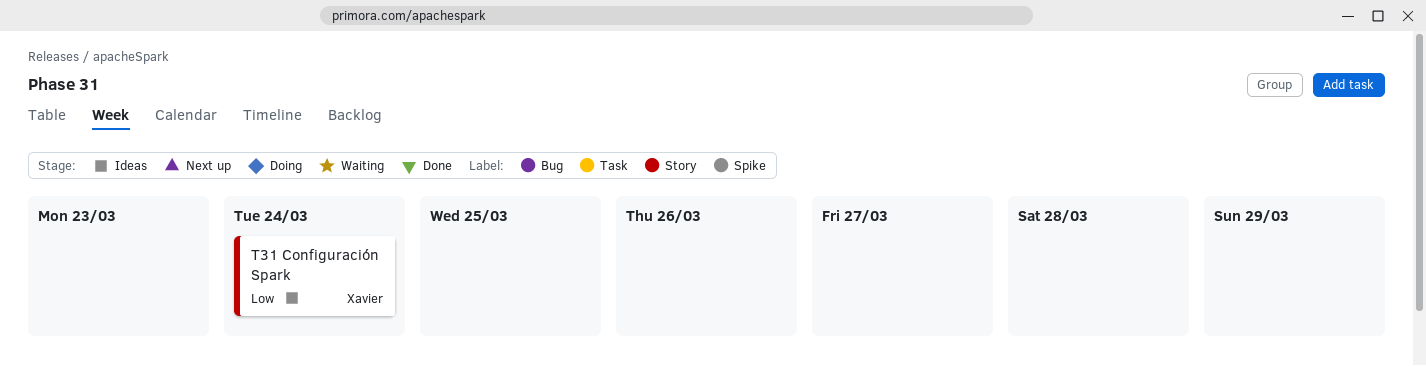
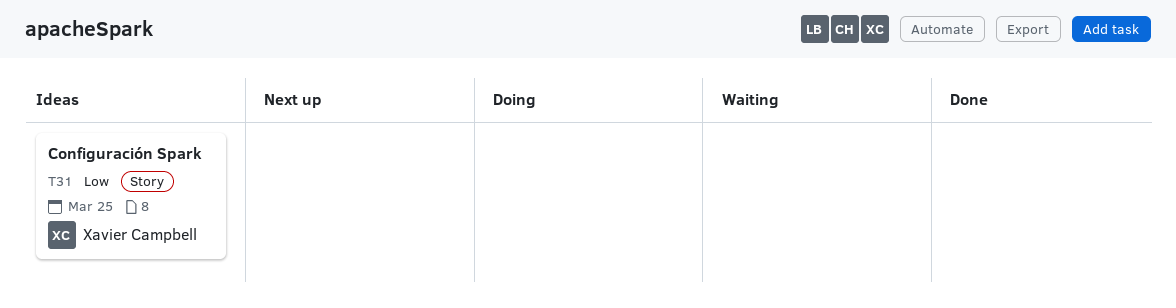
T31, due: Mar 24 -> Mar 25

